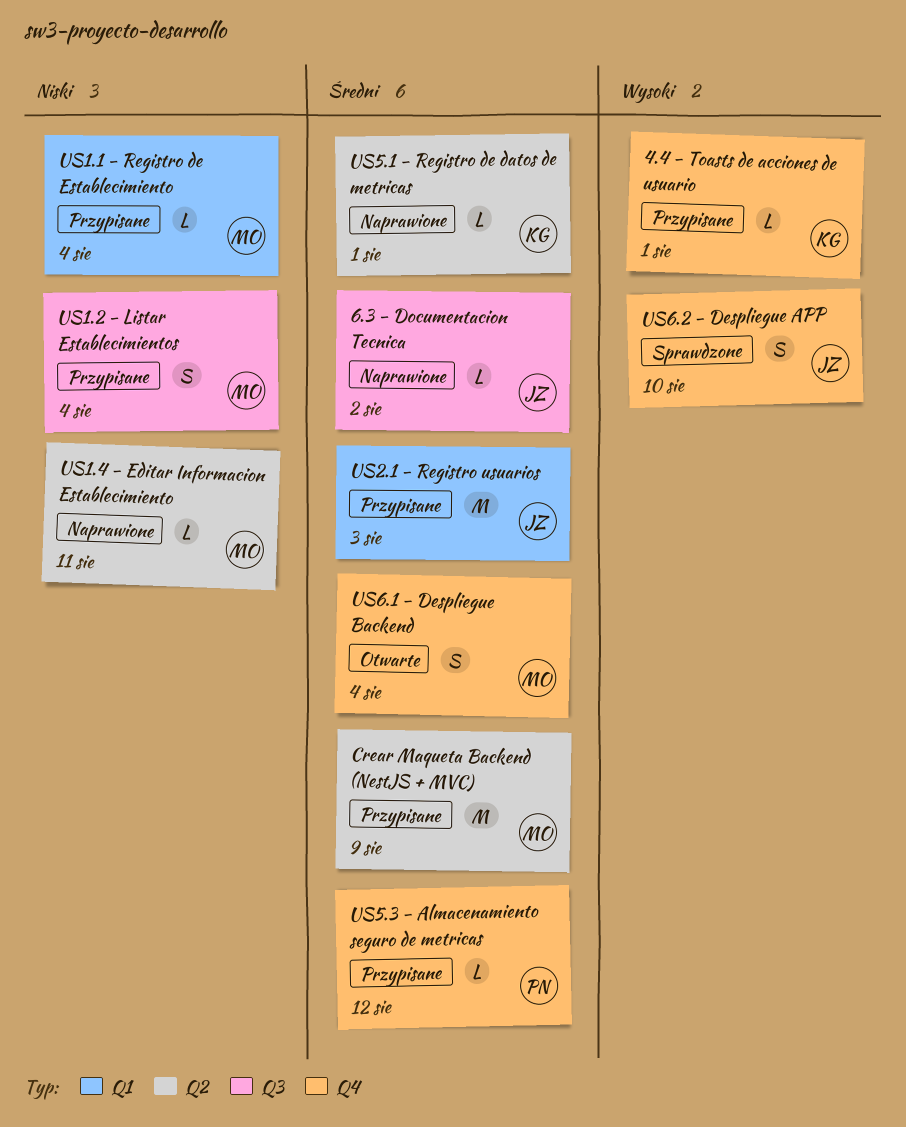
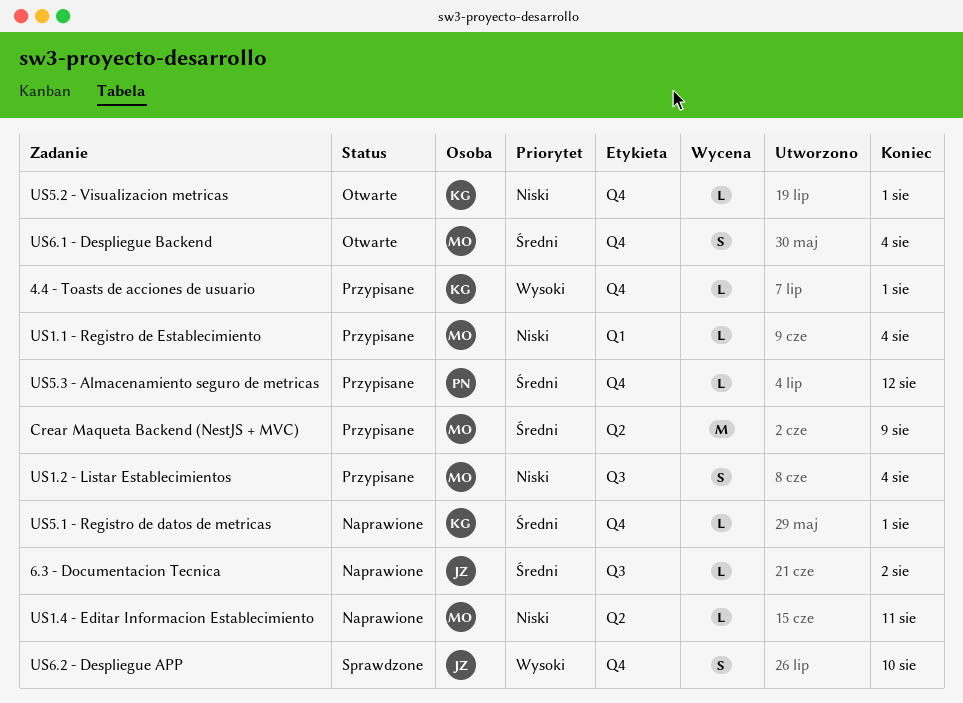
US2.1 - Registro usuarios: present -> none
US5.1 - Registro de datos de metricas, label: Q2 -> Q4
US5.2 - Visualizacion metricas: none -> present

